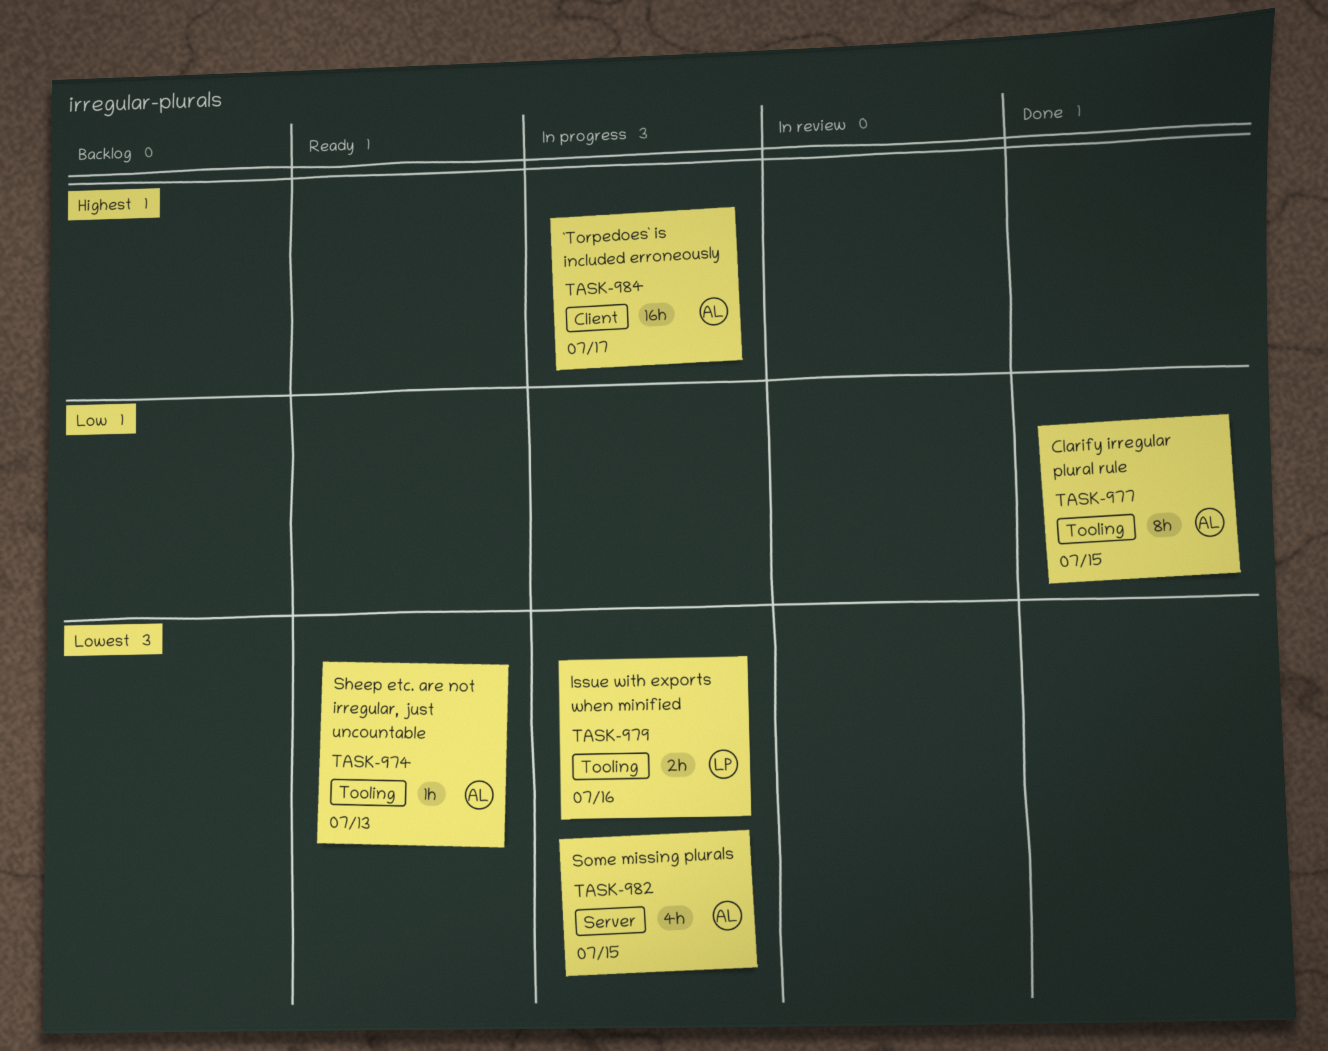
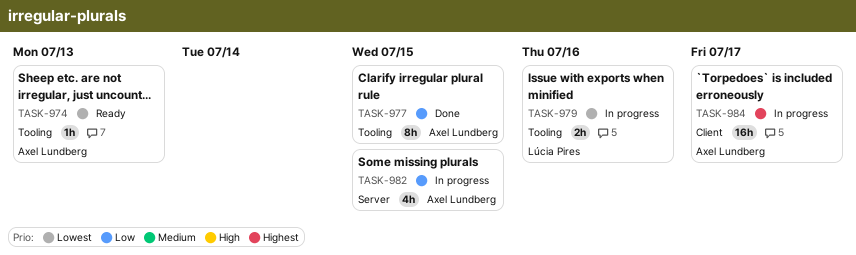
TASK-982, priority: Lowest -> Low

